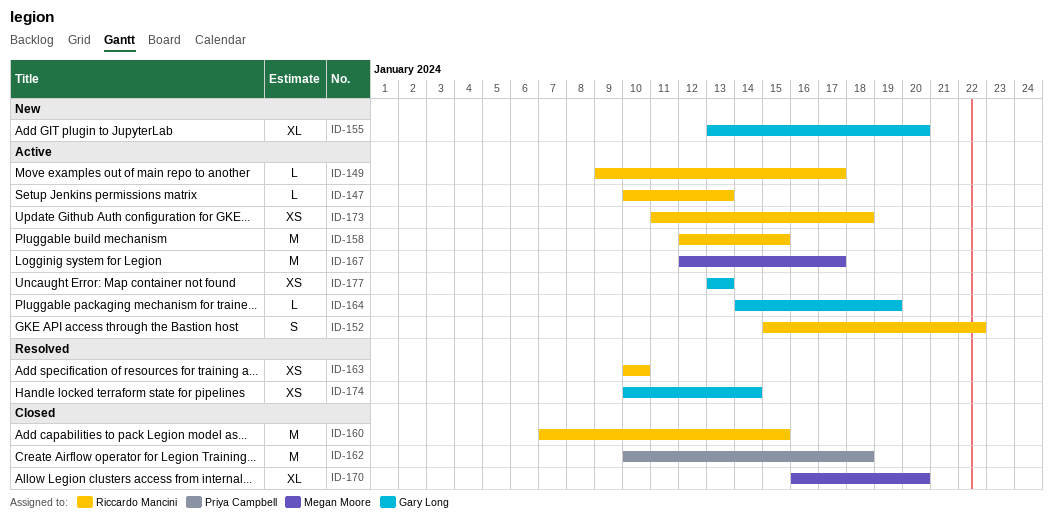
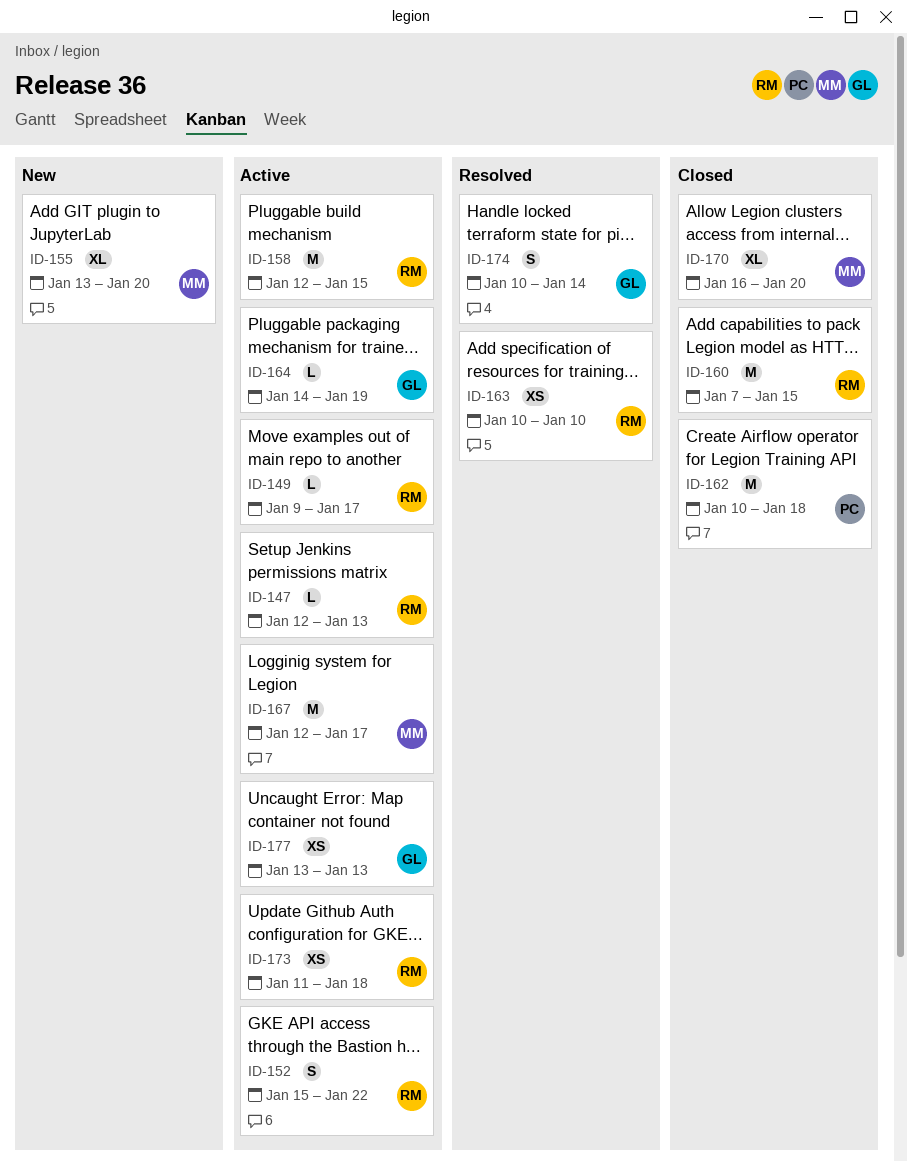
ID-147, start: Jan 10 -> Jan 12
ID-155, owner: Gary Long -> Megan Moore
ID-174, estimate: XS -> S

